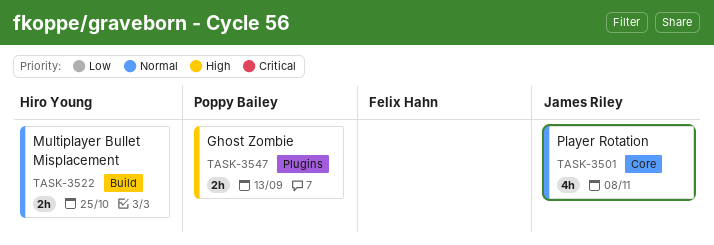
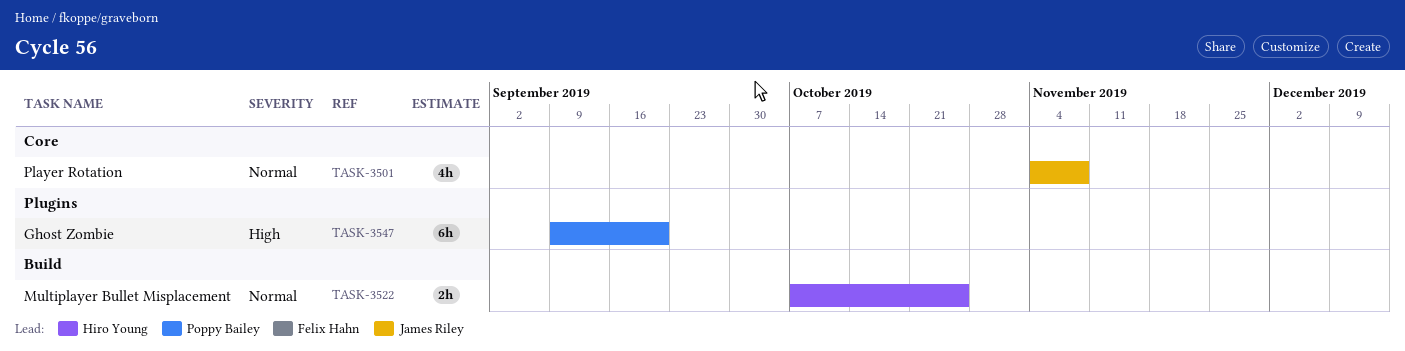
TASK-3547, estimate: 2h -> 6h
TASK-3547, due: Sep 13 -> Sep 20

